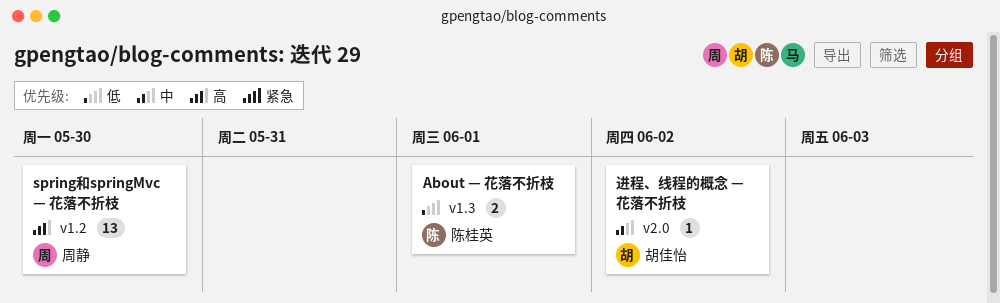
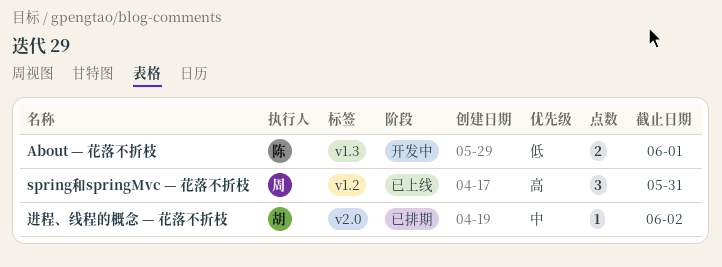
spring和springMvc — 花落不折枝, estimate: 13 -> 3
spring和springMvc — 花落不折枝, due: May 30 -> May 31

